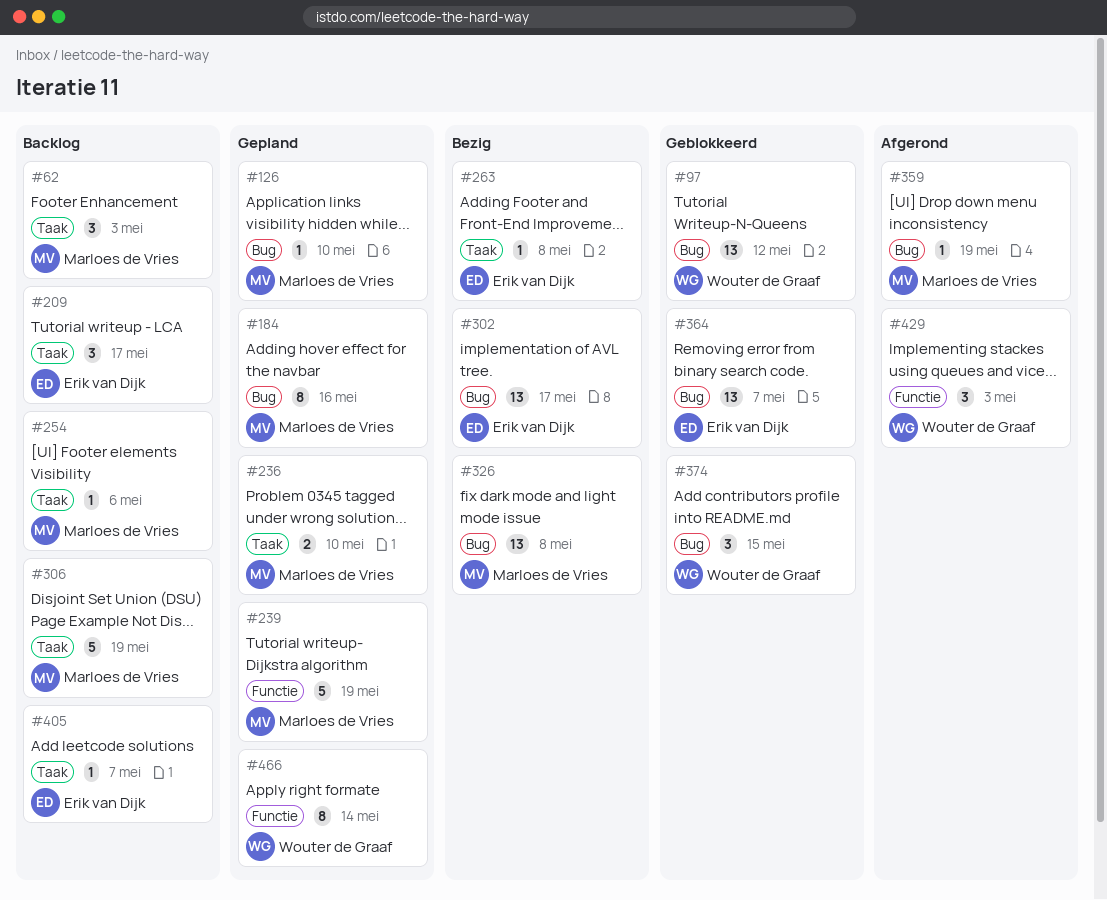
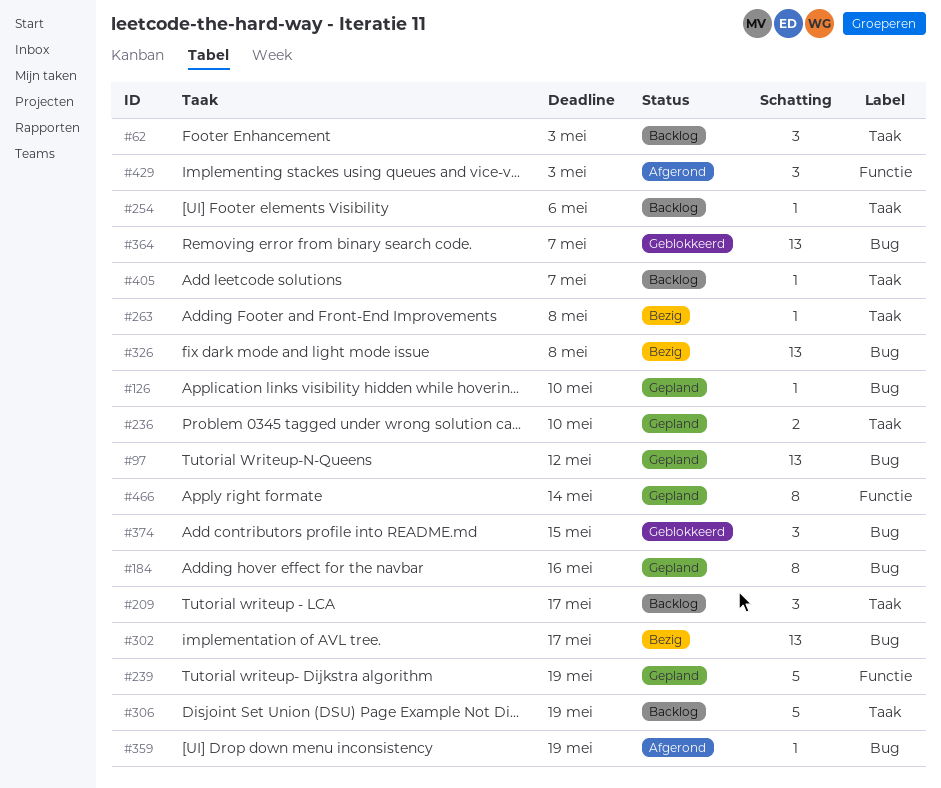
#97, status: Geblokkeerd -> Gepland

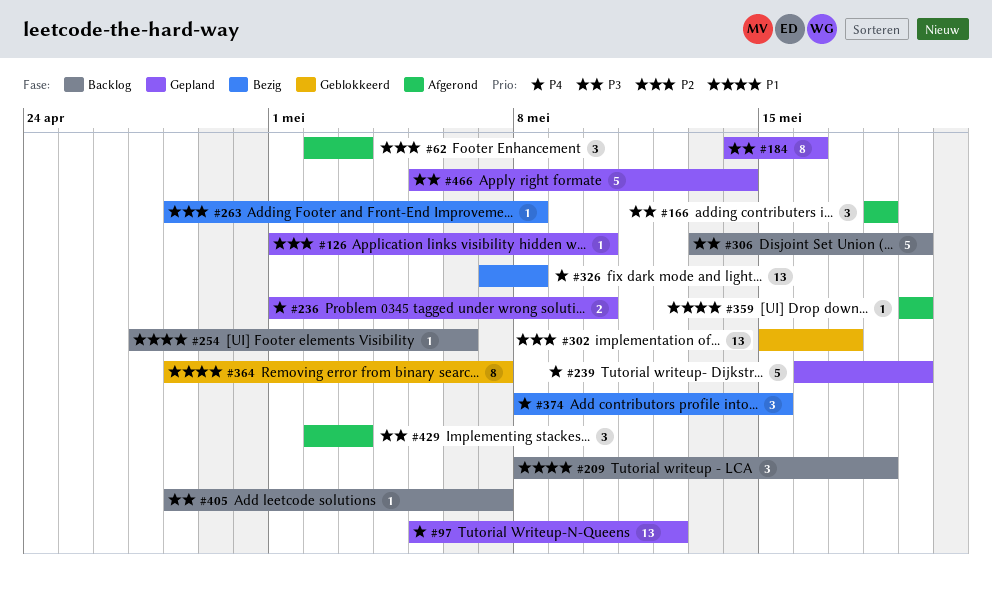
#62, status: Backlog -> Afgerond
#166: none -> present
#209, due: May 17 -> May 18
#302, status: Bezig -> Geblokkeerd
#364, estimate: 13 -> 8
#374, status: Geblokkeerd -> Bezig
#466, estimate: 8 -> 5

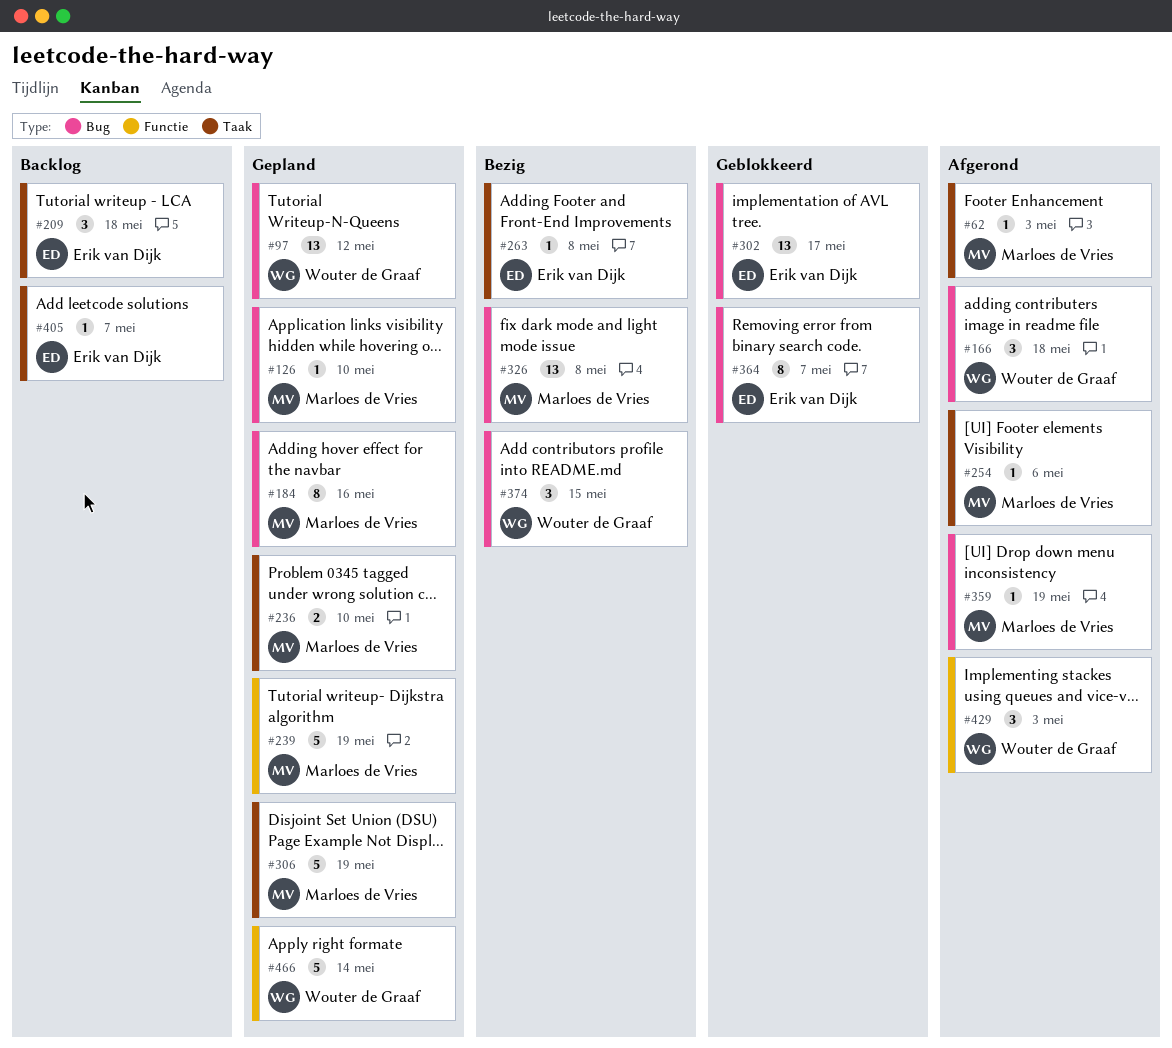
#62, estimate: 3 -> 1
#254, status: Backlog -> Afgerond
#306, status: Backlog -> Gepland

